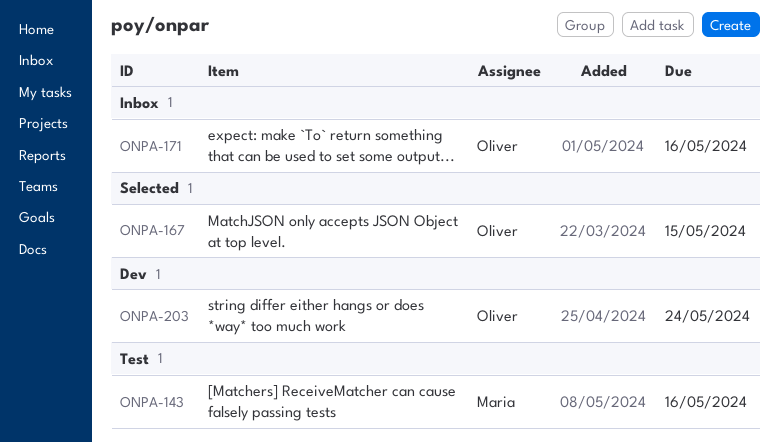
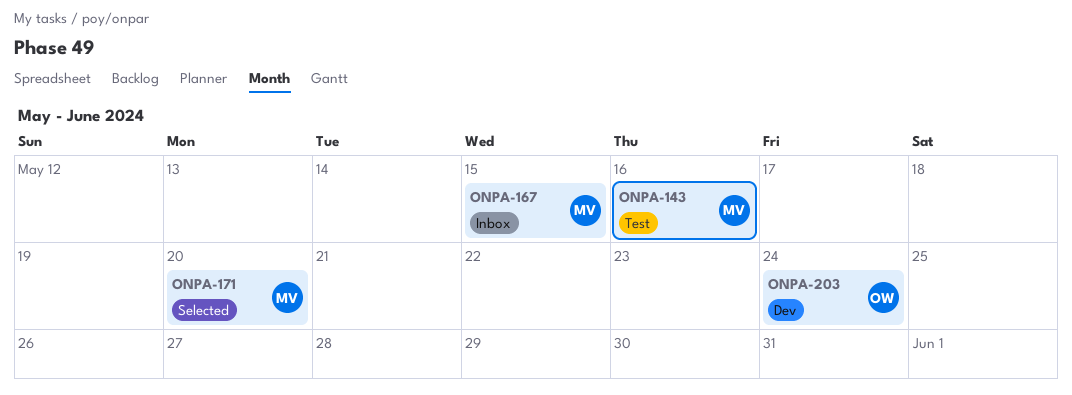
ONPA-167, status: Selected -> Inbox
ONPA-167, owner: Oliver -> Maria
ONPA-171, status: Inbox -> Selected
ONPA-171, owner: Oliver -> Maria
ONPA-171, due: May 16 -> May 20

